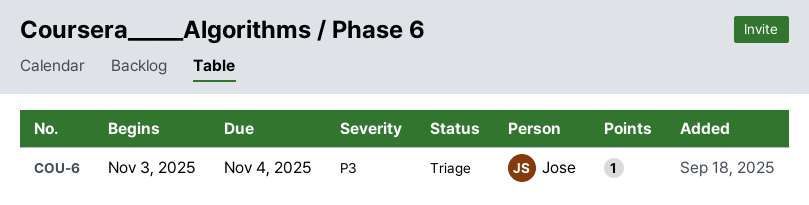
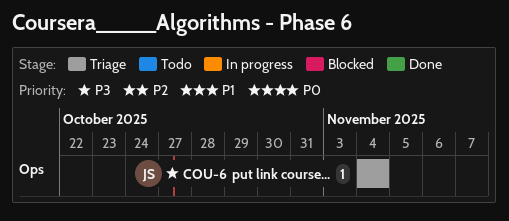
COU-6, start: Nov 3 -> Nov 4

